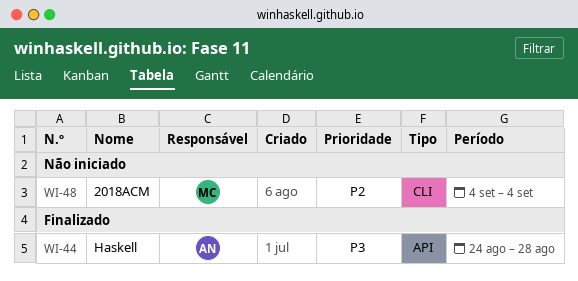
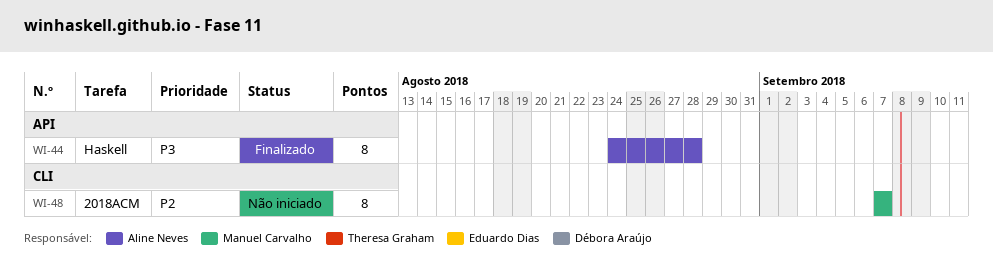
WI-48, start: Sep 4 -> Sep 7
WI-48, due: Sep 4 -> Sep 7

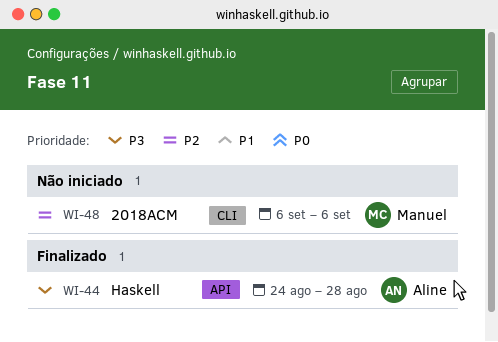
WI-48, start: Sep 7 -> Sep 6
WI-48, due: Sep 7 -> Sep 6

